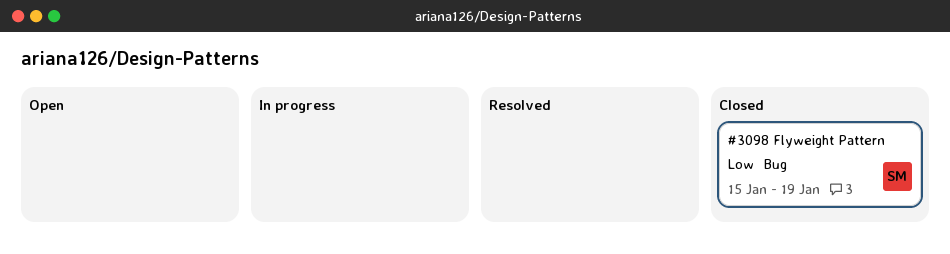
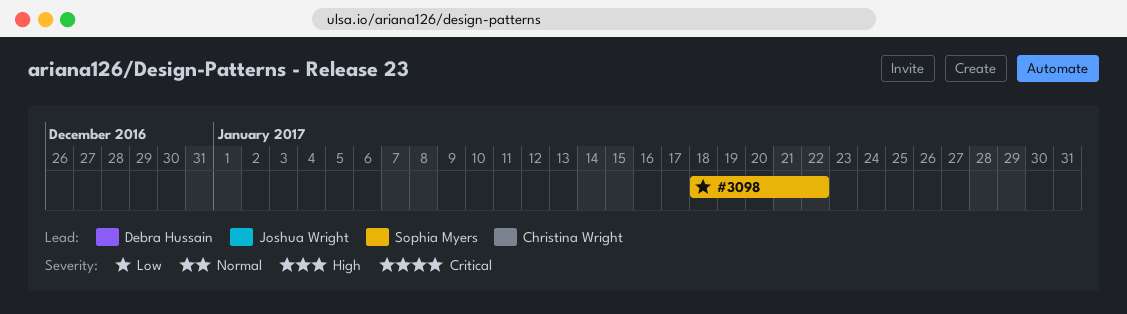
#3098, start: Jan 15 -> Jan 18
#3098, due: Jan 19 -> Jan 22

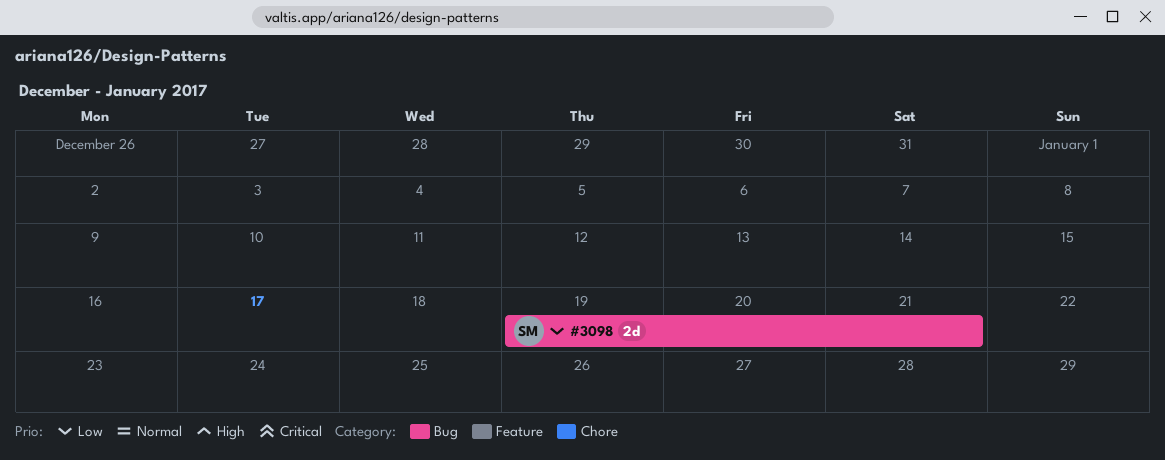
#3098, start: Jan 18 -> Jan 19
#3098, due: Jan 22 -> Jan 21

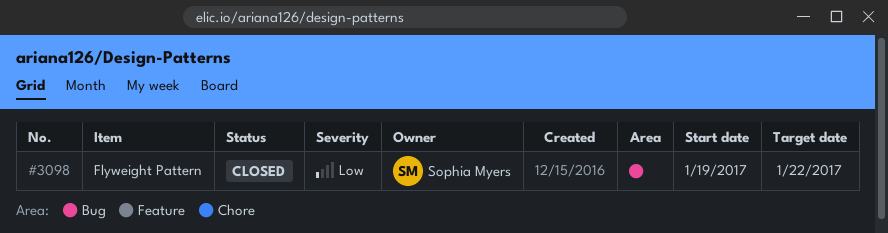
#3098, due: Jan 21 -> Jan 22

